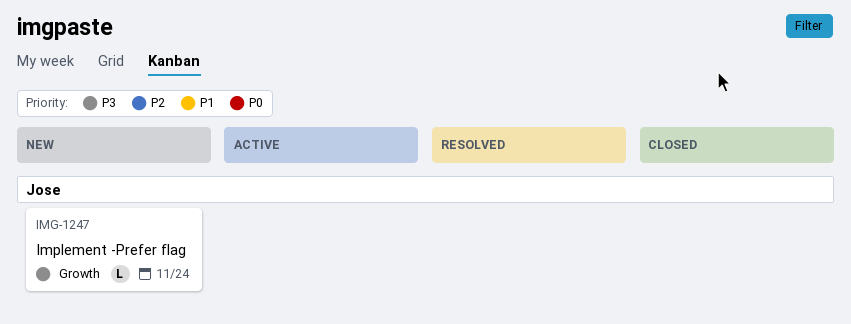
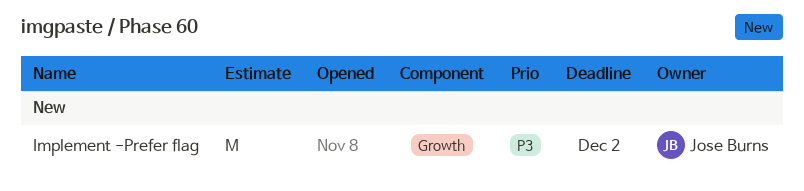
Implement -Prefer flag, estimate: L -> M
Implement -Prefer flag, due: Nov 24 -> Dec 2

